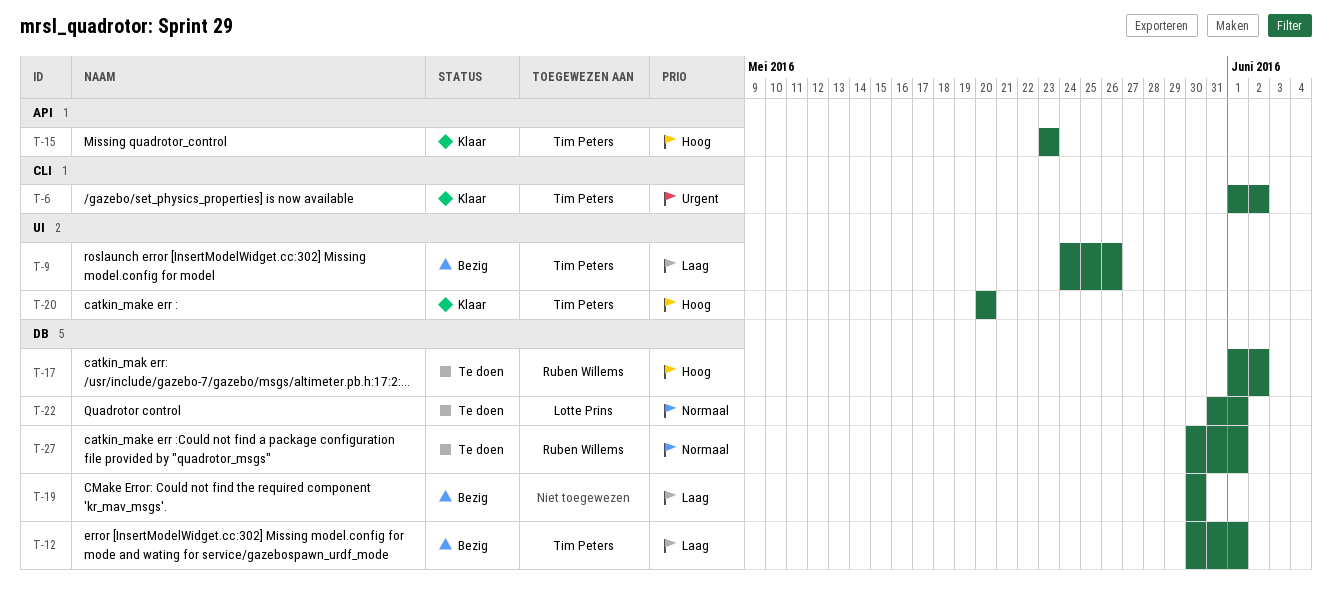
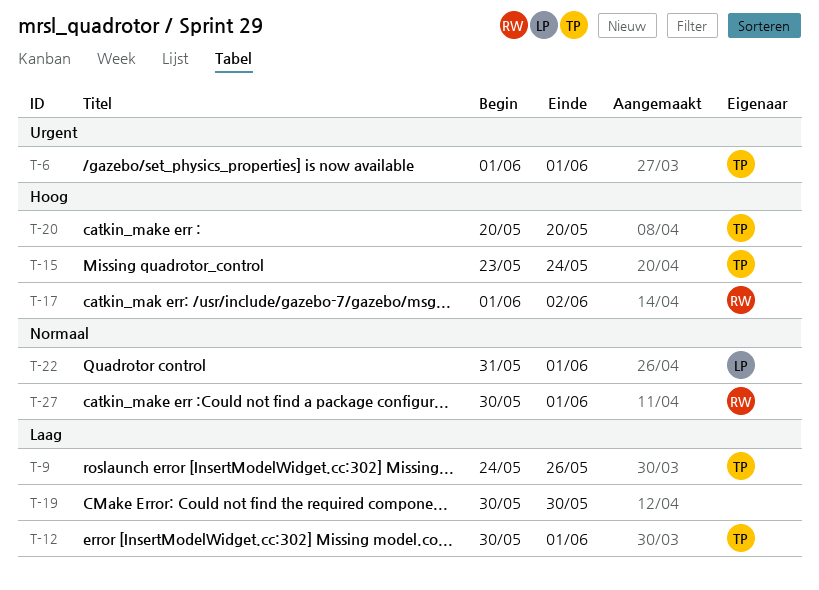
T-6, due: Jun 2 -> Jun 1
T-15, due: May 23 -> May 24

